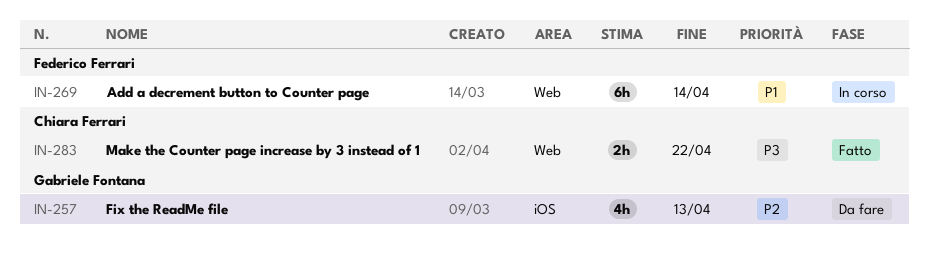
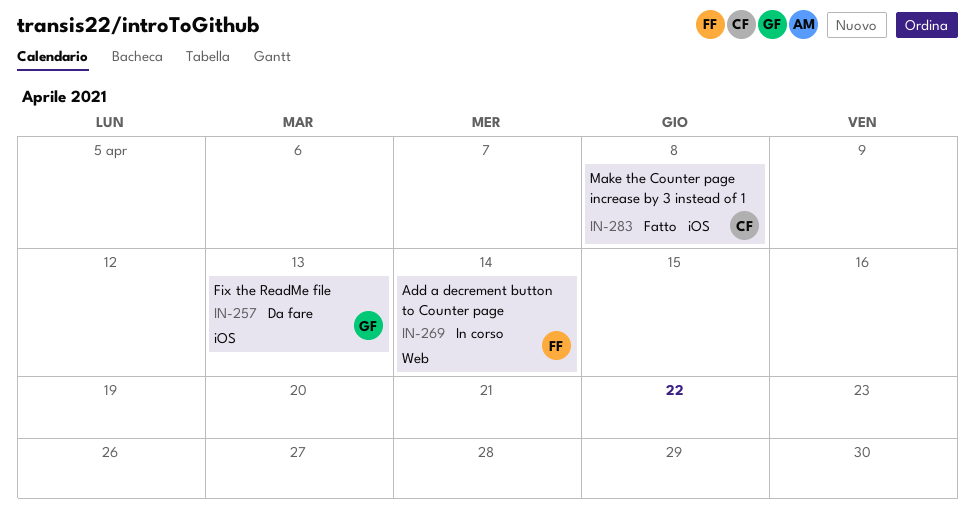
IN-283, label: Web -> iOS
IN-283, due: Apr 22 -> Apr 8

